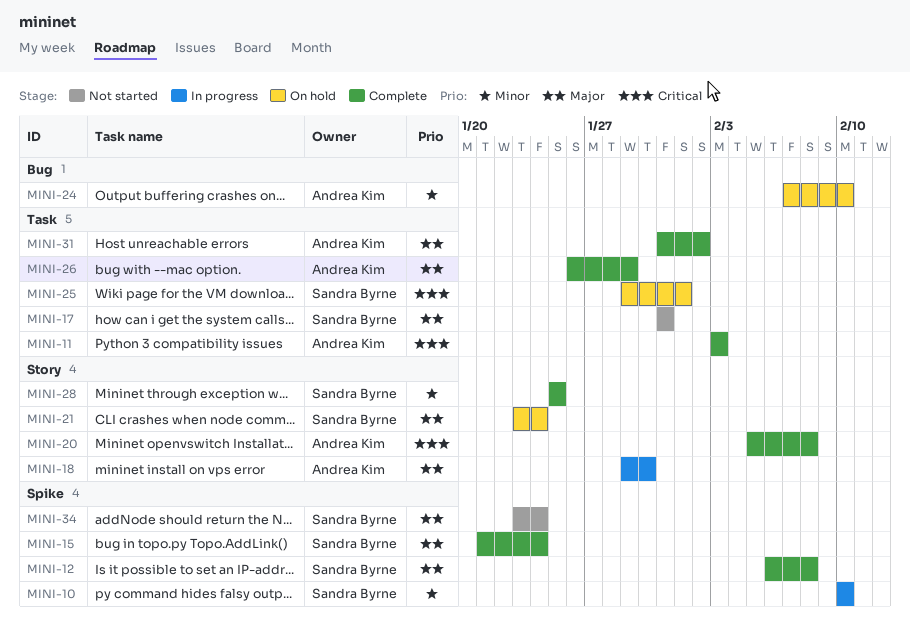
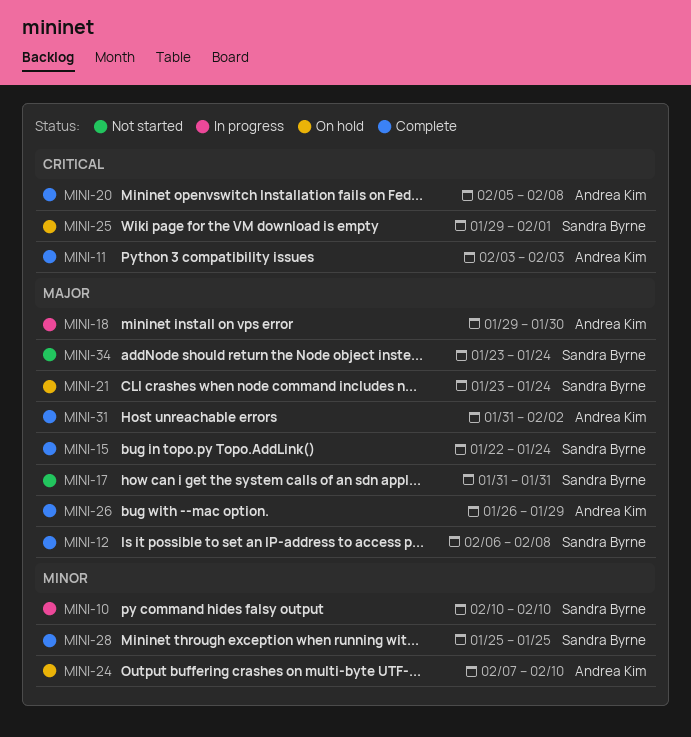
MINI-15, start: Jan 21 -> Jan 22

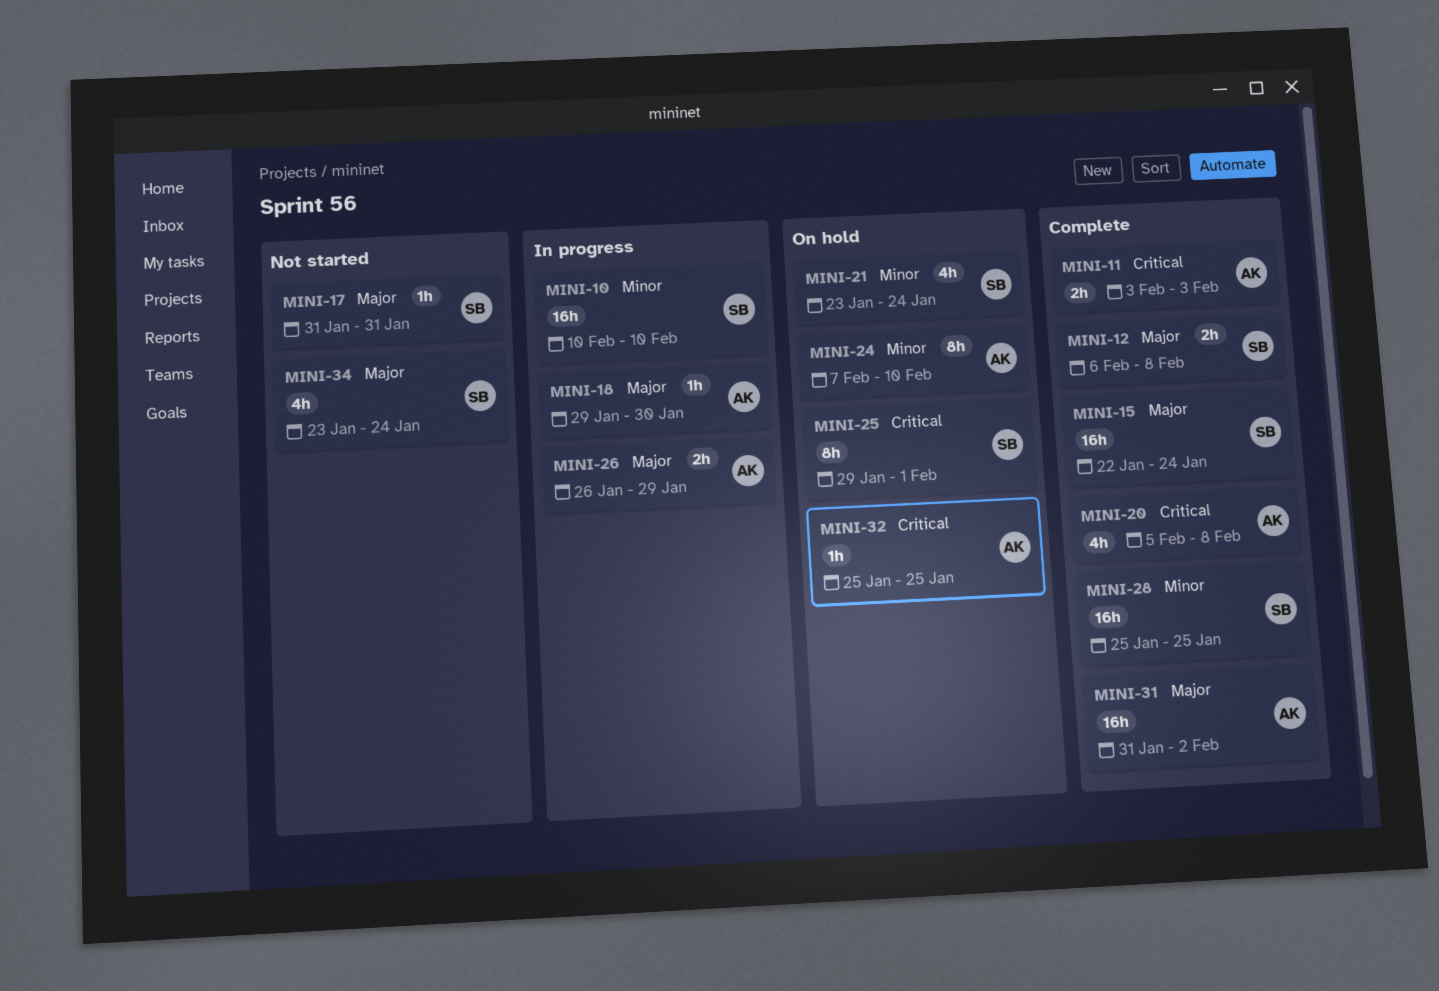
MINI-21, priority: Major -> Minor
MINI-26, status: Complete -> In progress
MINI-32: none -> present

